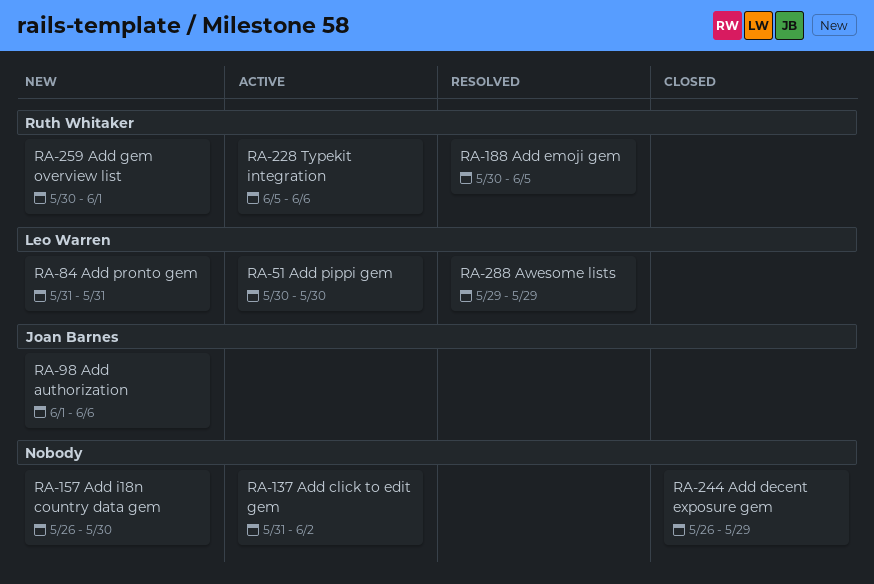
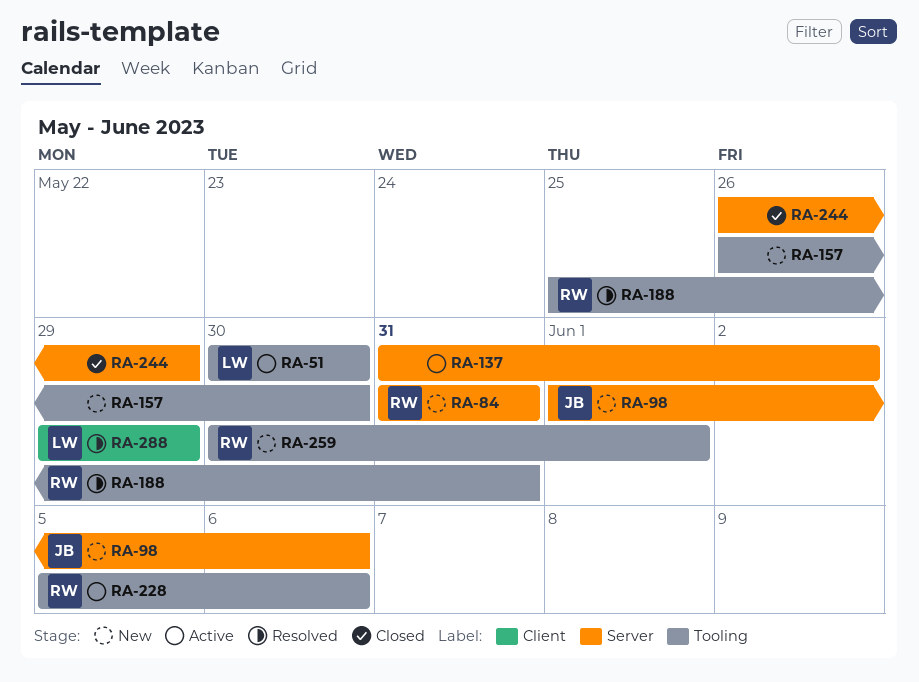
RA-84, owner: Leo Warren -> Ruth Whitaker
RA-188, start: May 30 -> May 25
RA-188, due: Jun 5 -> May 31

